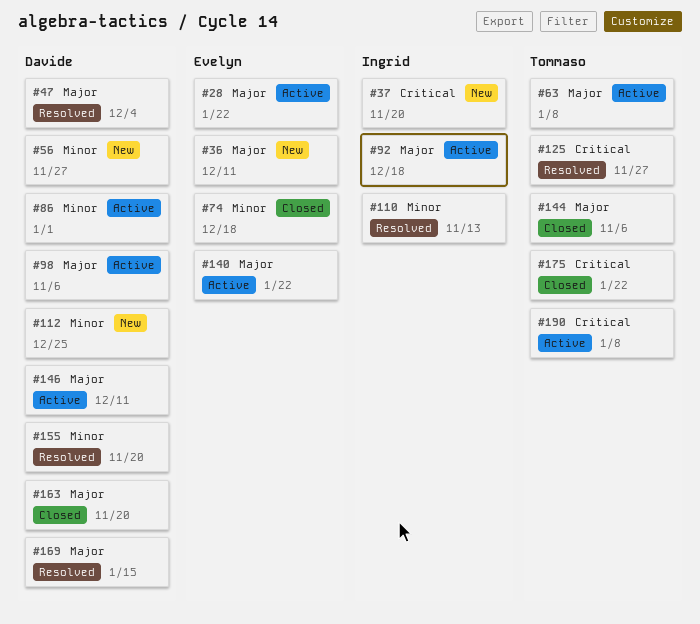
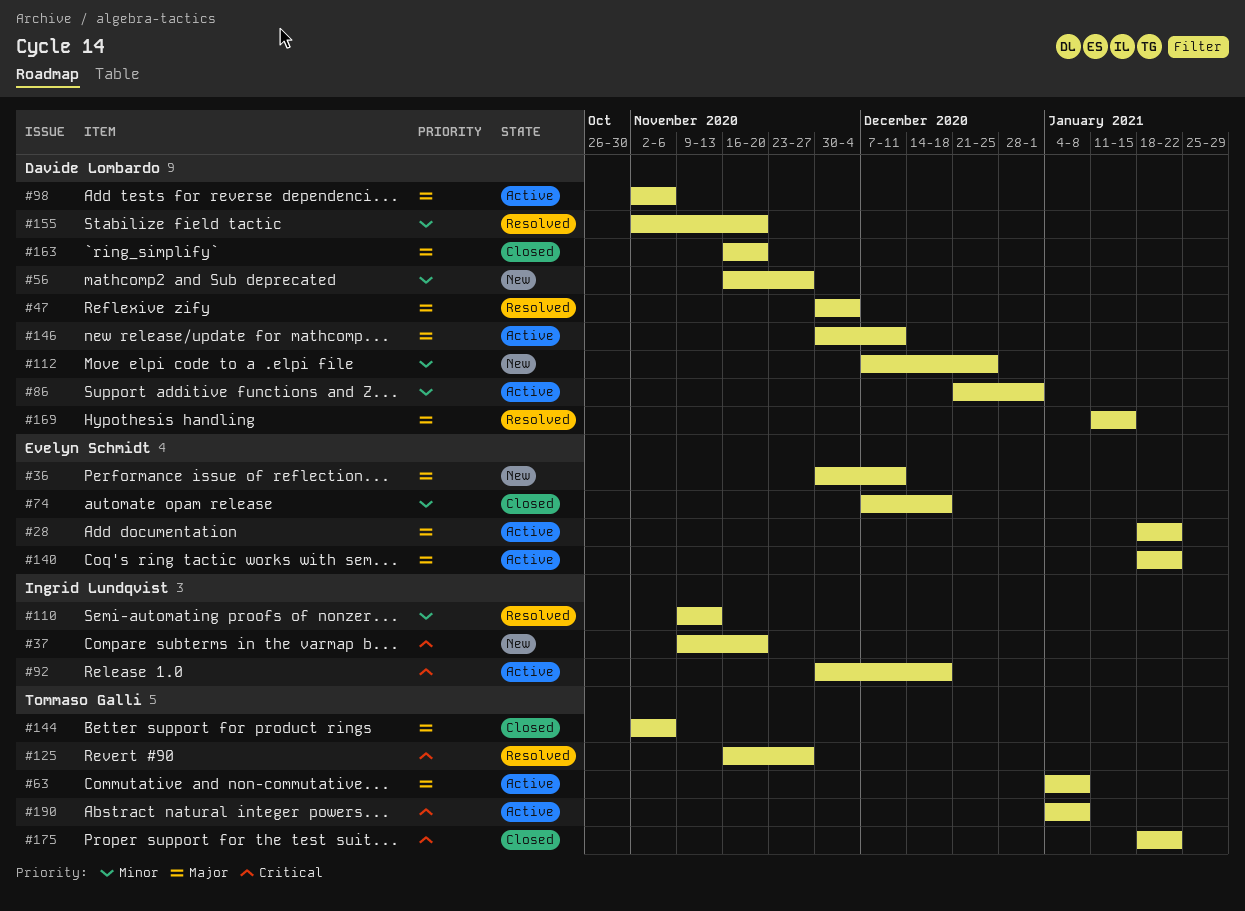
#92, priority: Major -> Critical

